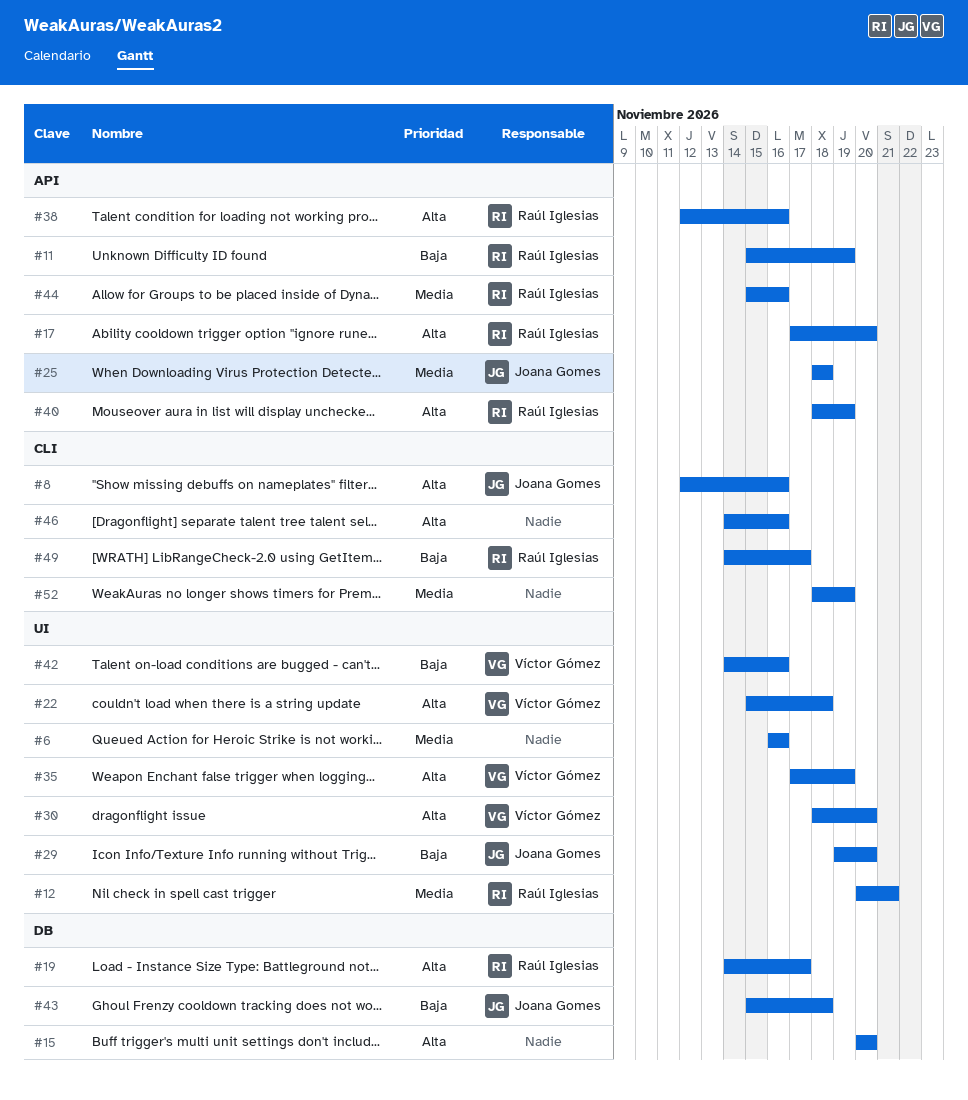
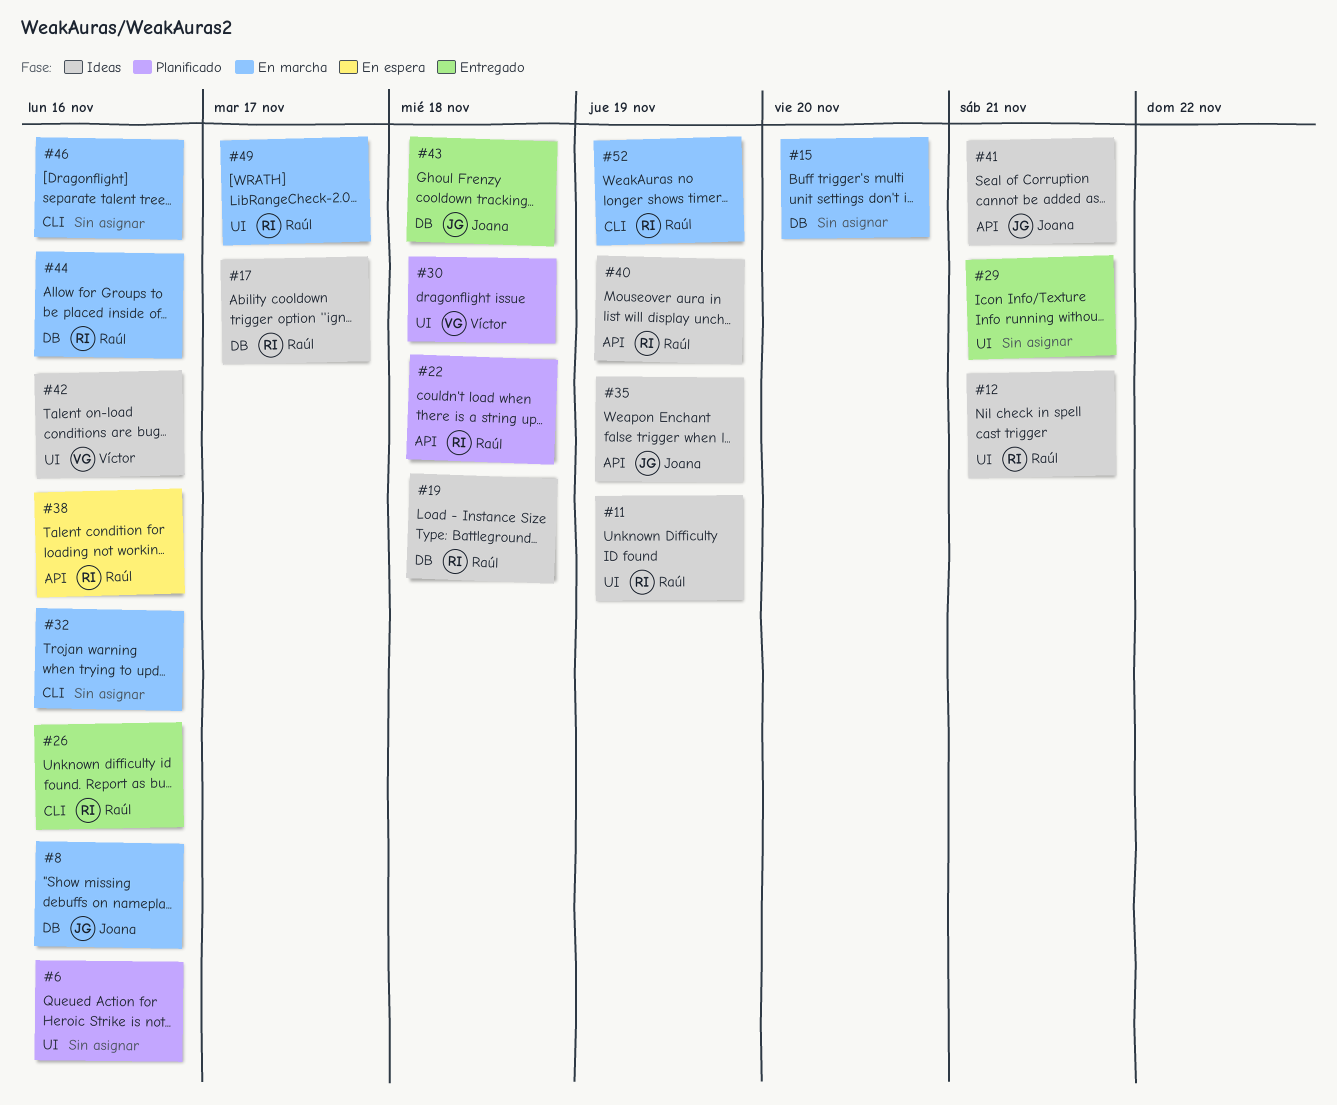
#8, label: CLI -> DB
#11, label: API -> UI
#17, label: API -> DB
#17, due: Nov 20 -> Nov 17
#19, due: Nov 17 -> Nov 18
#22, owner: Víctor Gómez -> Raúl Iglesias
#22, label: UI -> API
#25: present -> none
#26: none -> present
#29, owner: Joana Gomes -> none
#29, due: Nov 20 -> Nov 21
#30, due: Nov 20 -> Nov 18
#32: none -> present
#35, owner: Víctor Gómez -> Joana Gomes
#35, label: UI -> API
#41: none -> present
#44, label: API -> DB
#49, label: CLI -> UI
#52, owner: none -> Raúl Iglesias

